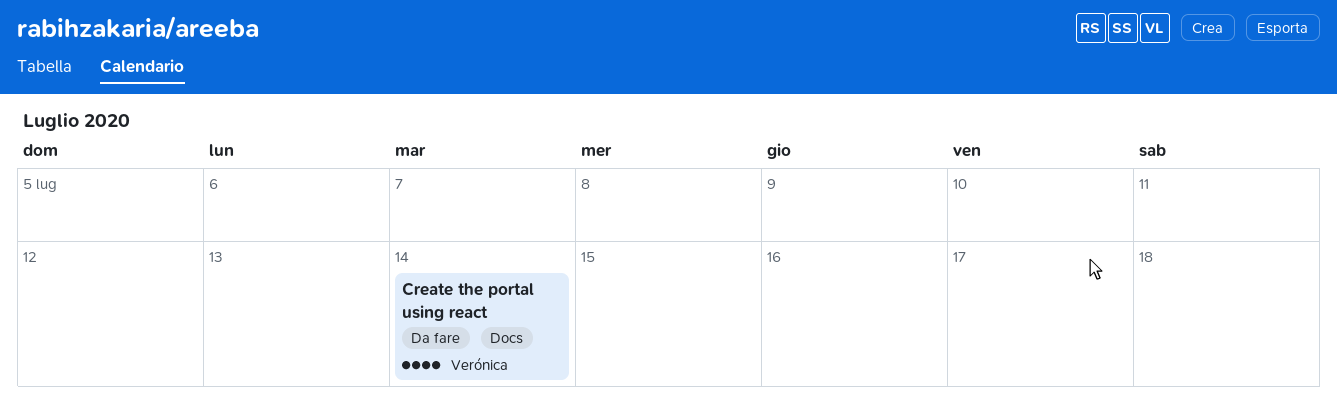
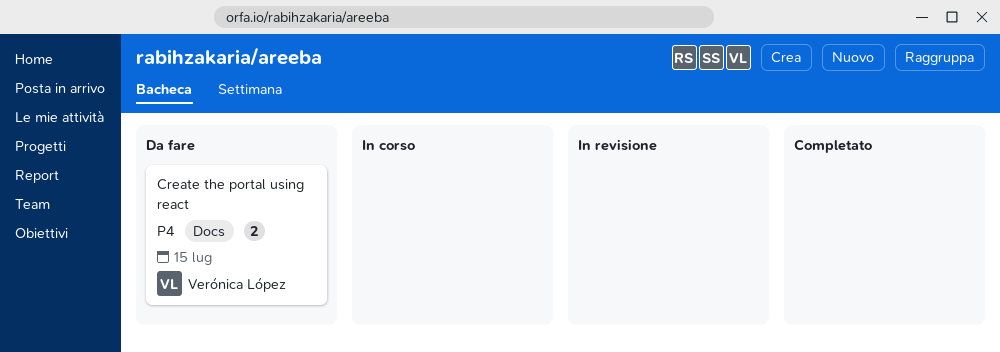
Create the portal using react, estimate: 4 -> 2
Create the portal using react, due: Jul 14 -> Jul 15

